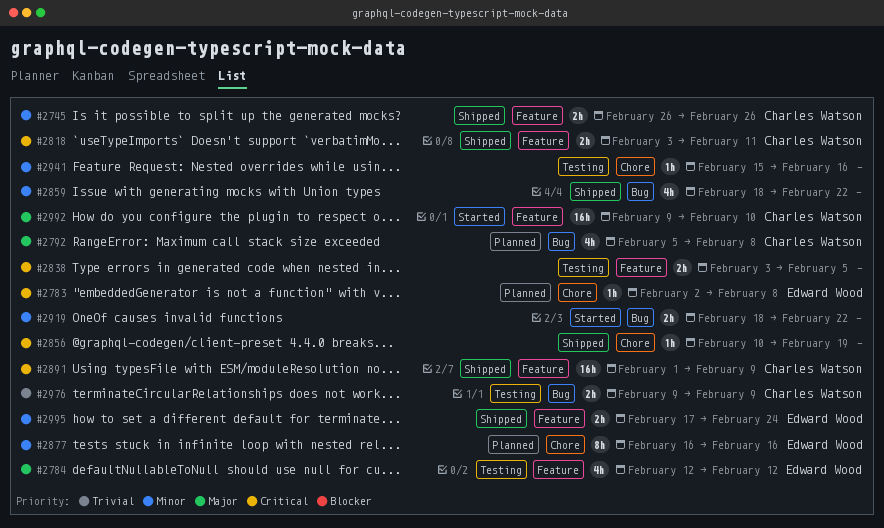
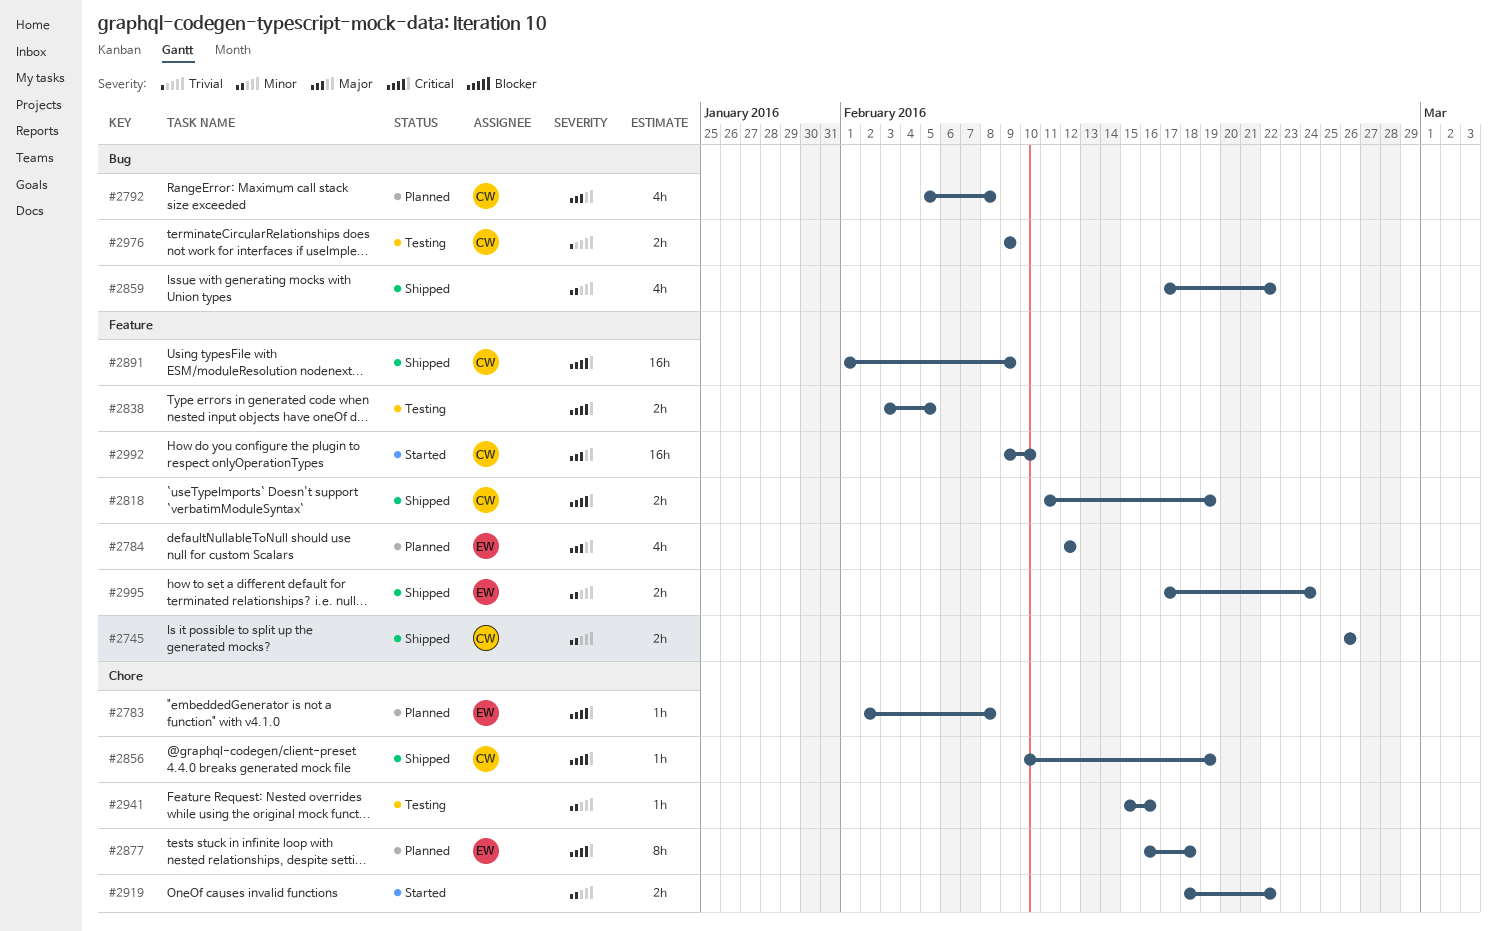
#2784, status: Testing -> Planned
#2818, start: Feb 3 -> Feb 11
#2818, due: Feb 11 -> Feb 19
#2856, owner: none -> Charles Watson
#2859, start: Feb 18 -> Feb 17
#2877, priority: Minor -> Critical
#2877, due: Feb 16 -> Feb 18
#2919, label: Bug -> Chore

